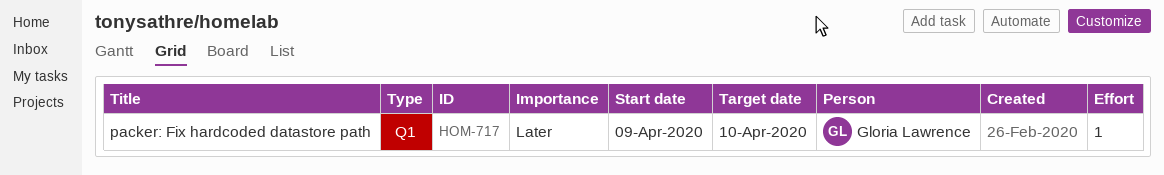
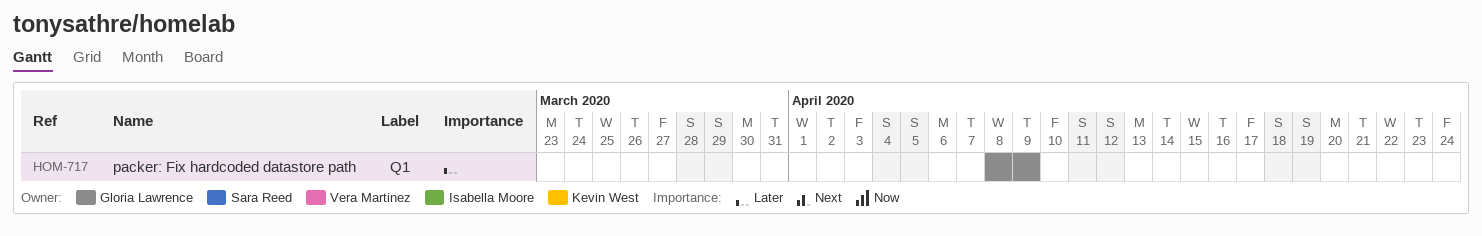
HOM-717, start: Apr 9 -> Apr 8
HOM-717, due: Apr 10 -> Apr 9

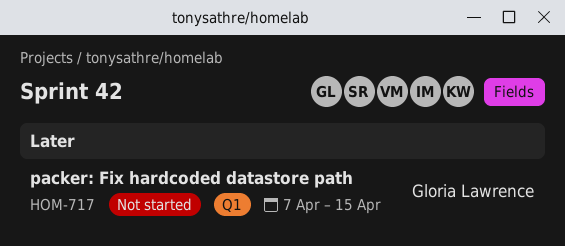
HOM-717, start: Apr 8 -> Apr 7
HOM-717, due: Apr 9 -> Apr 15

